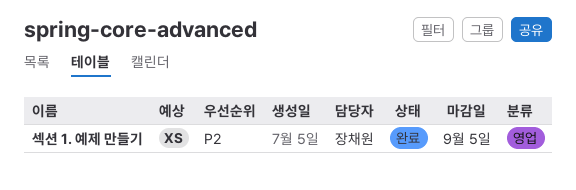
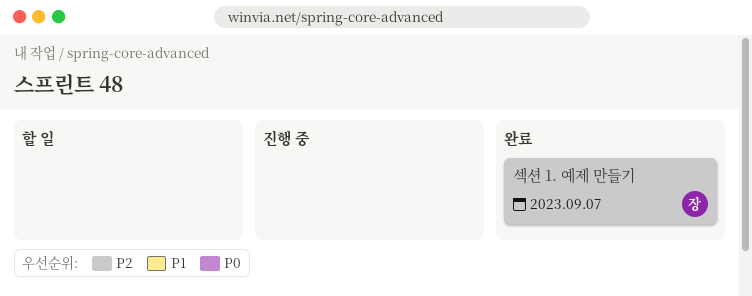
섹션 1. 예제 만들기, due: Sep 5 -> Sep 7

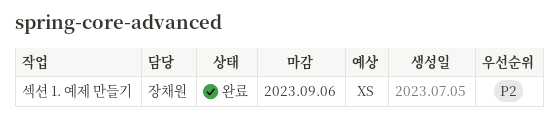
섹션 1. 예제 만들기, due: Sep 7 -> Sep 6

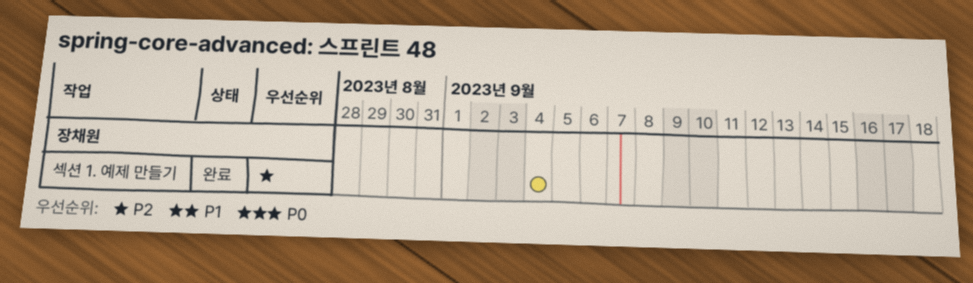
섹션 1. 예제 만들기, due: Sep 6 -> Sep 4

